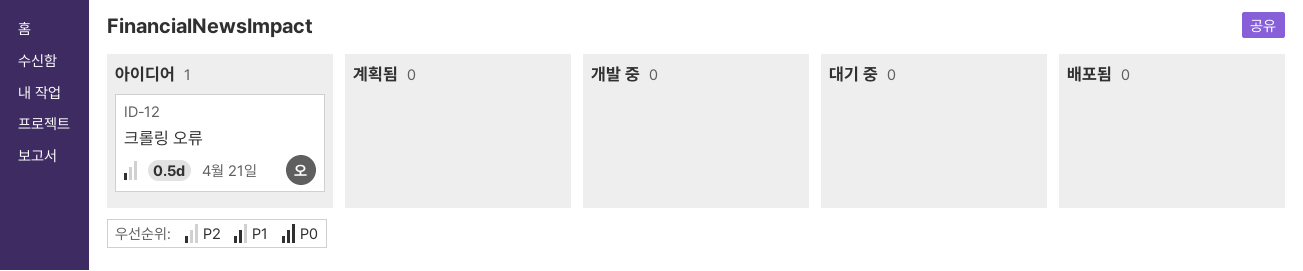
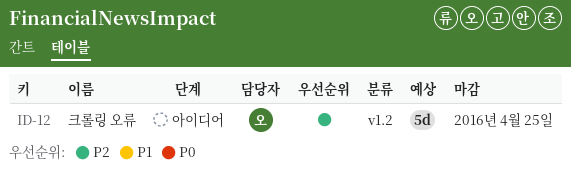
ID-12, estimate: 0.5d -> 5d
ID-12, due: Apr 21 -> Apr 25

